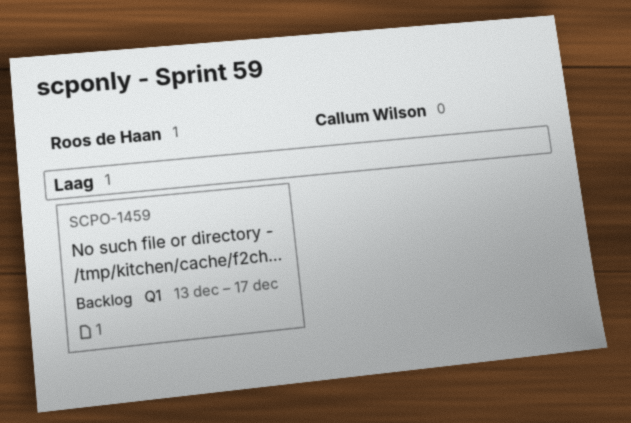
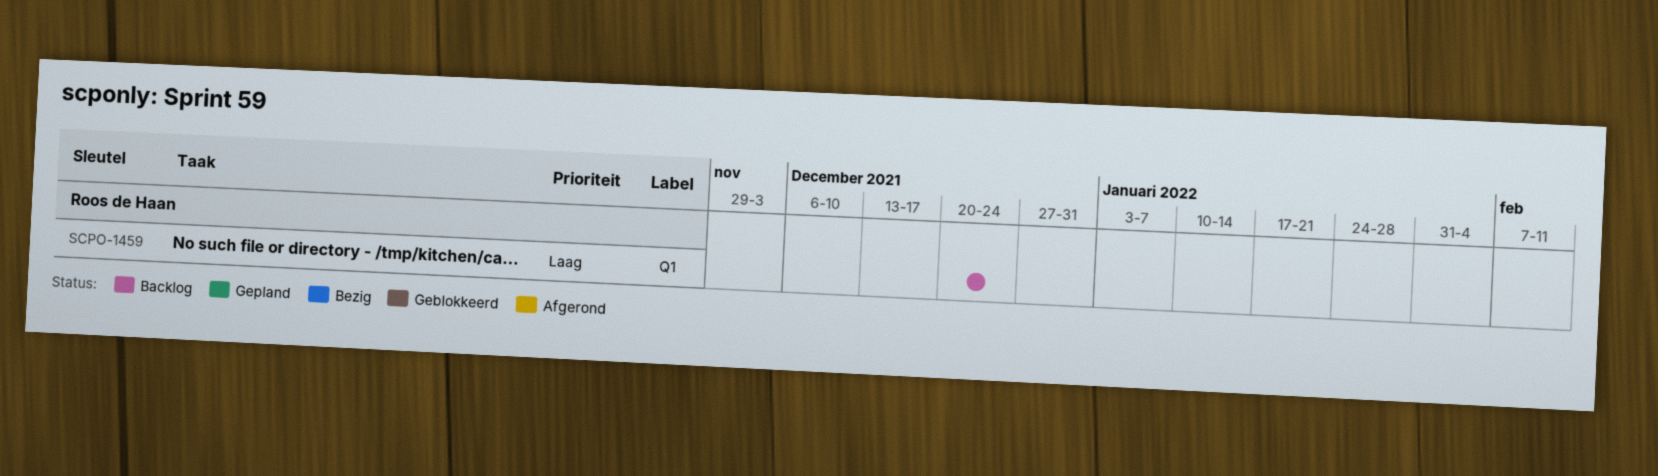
SCPO-1459, start: Dec 13 -> Dec 20
SCPO-1459, due: Dec 17 -> Dec 24

